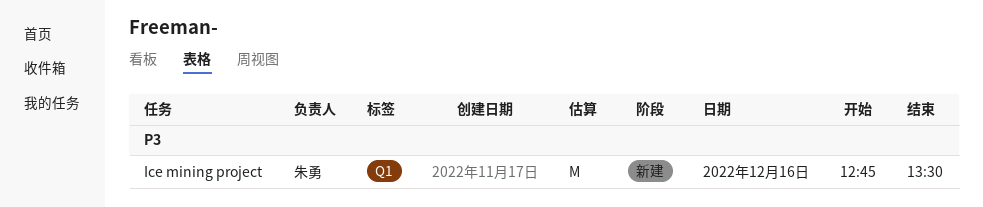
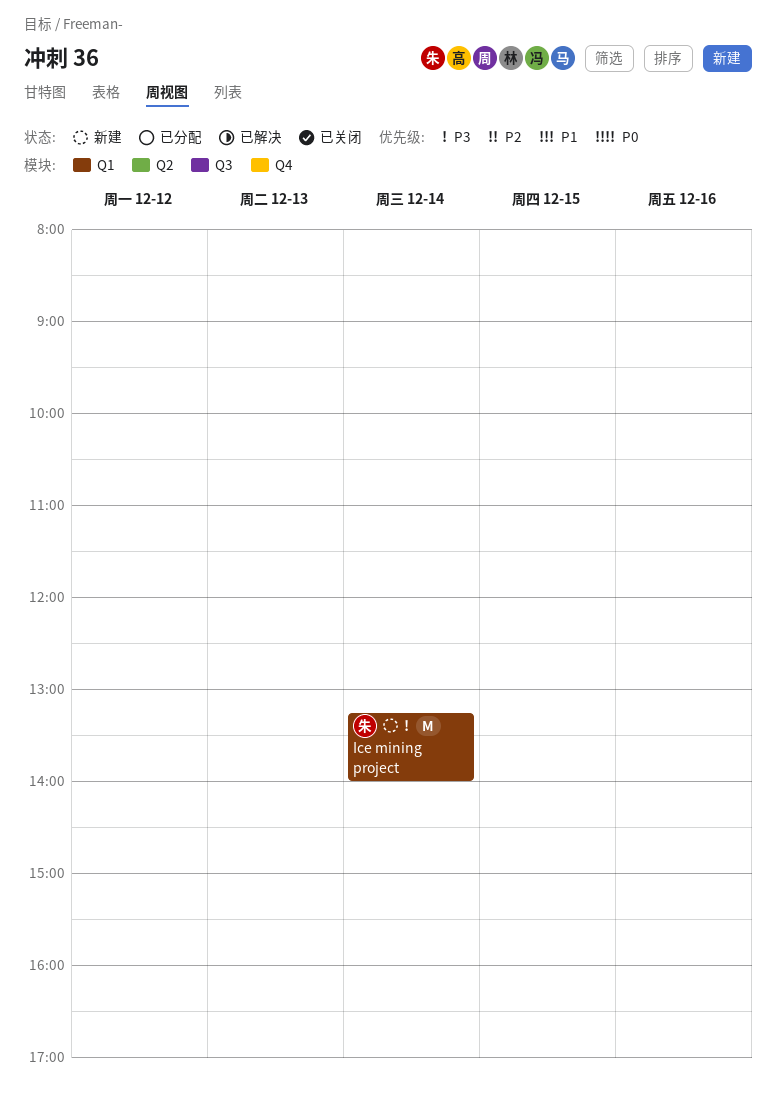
Ice mining project, day: Dec 16 -> Dec 14
Ice mining project, begins: 12:45 -> 13:15
Ice mining project, ends: 13:30 -> 14:00

